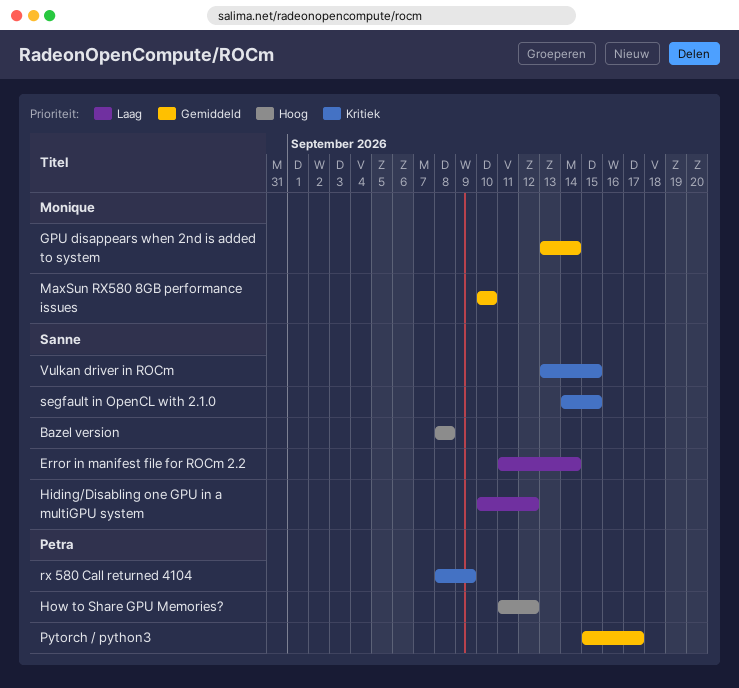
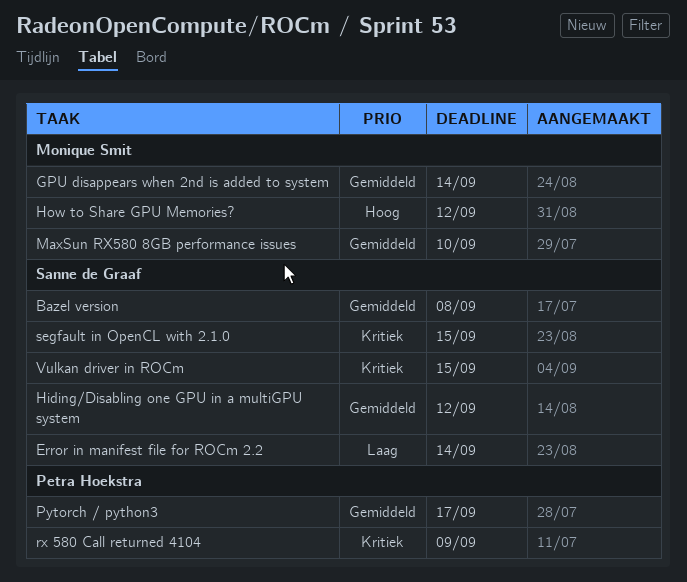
Bazel version, priority: Hoog -> Gemiddeld
Hiding/Disabling one GPU in a multiGPU system, priority: Laag -> Gemiddeld
How to Share GPU Memories?, owner: Petra Hoekstra -> Monique Smit

